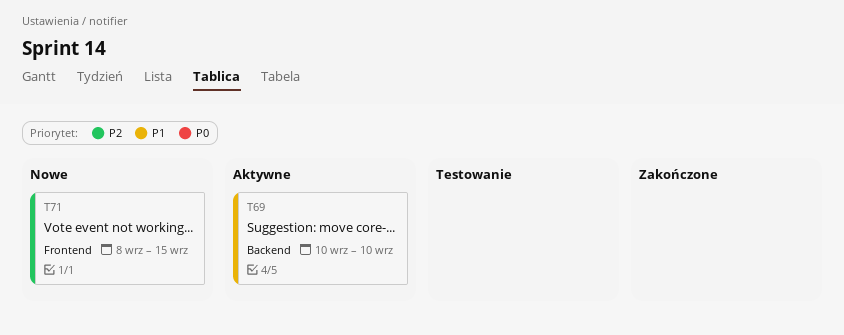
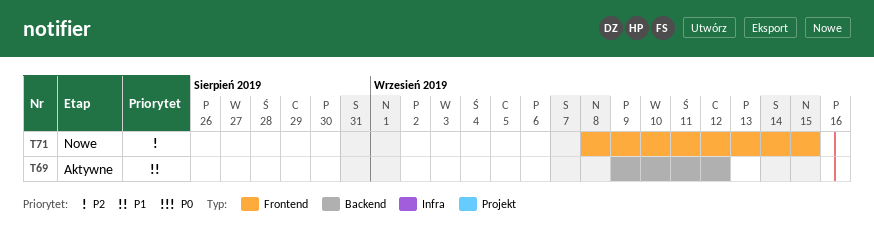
T69, start: Sep 10 -> Sep 9
T69, due: Sep 10 -> Sep 12

